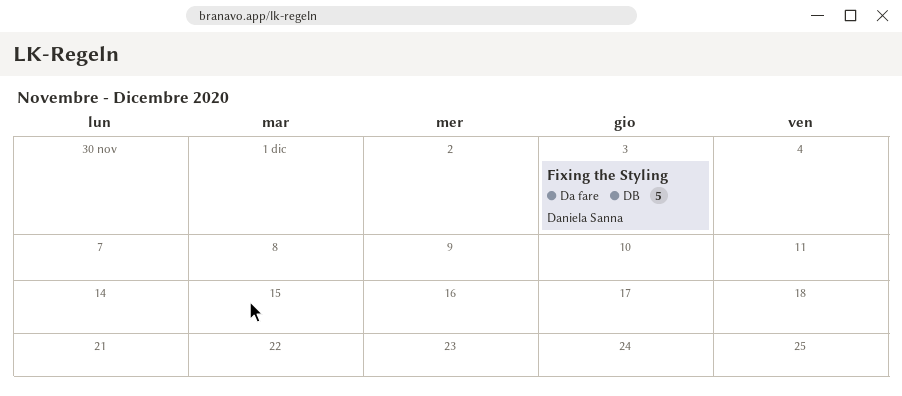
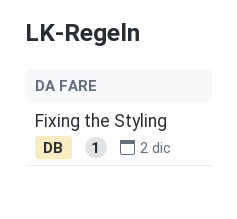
Fixing the Styling, estimate: 5 -> 1
Fixing the Styling, due: Dec 3 -> Dec 2

